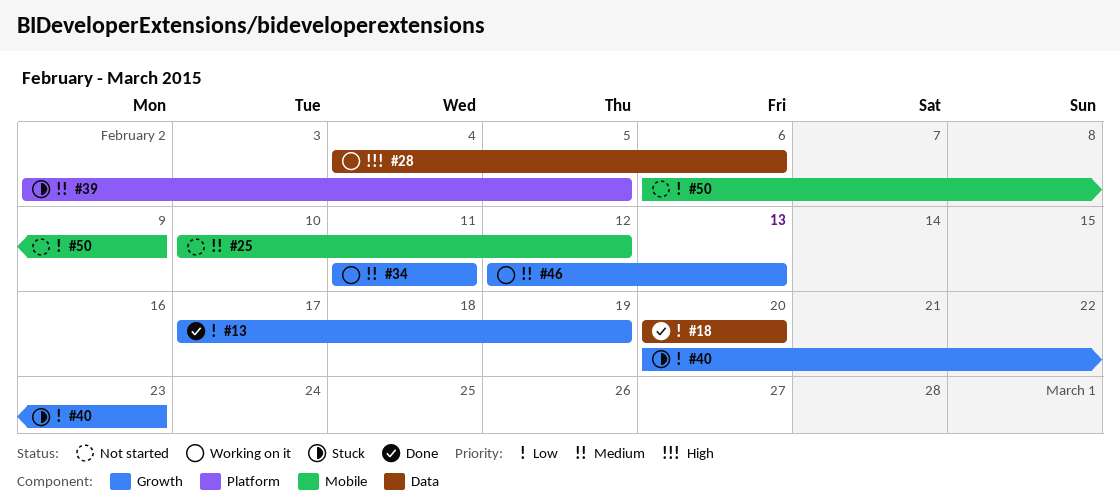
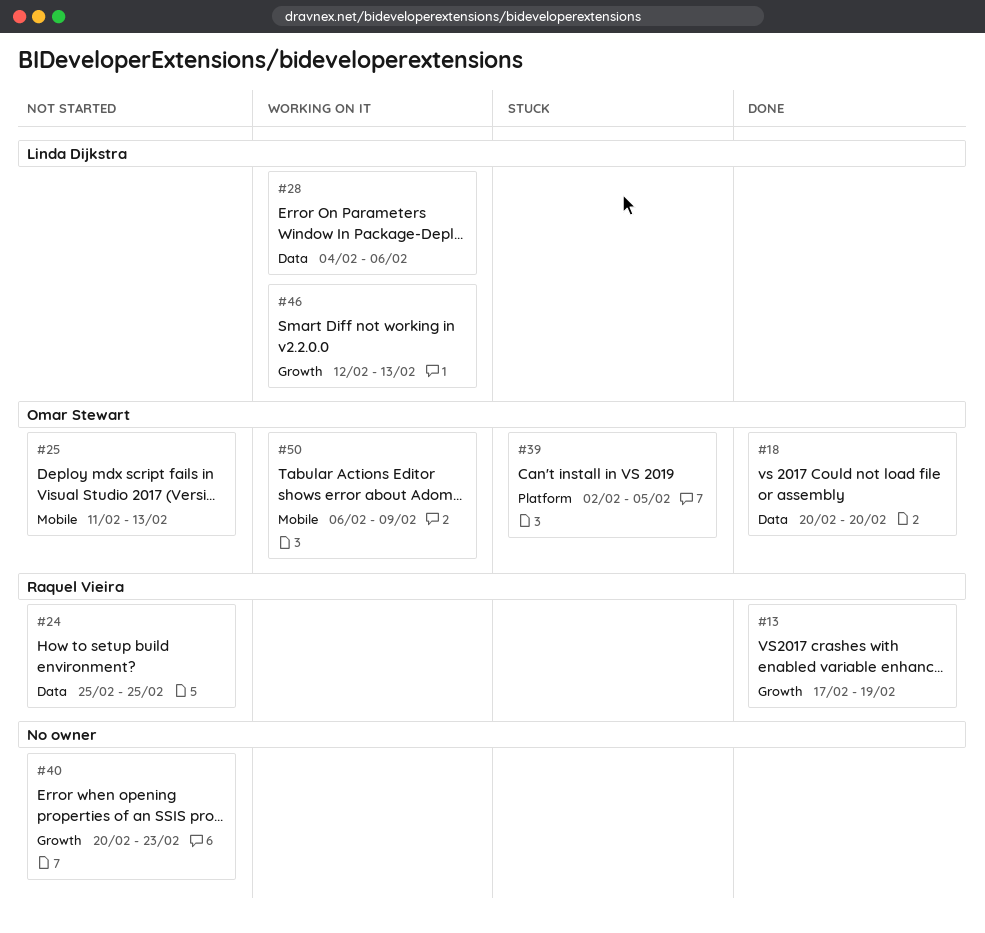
#24: none -> present
#25, start: Feb 10 -> Feb 11
#25, due: Feb 12 -> Feb 13
#34: present -> none
#40, status: Stuck -> Not started
#50, status: Not started -> Working on it

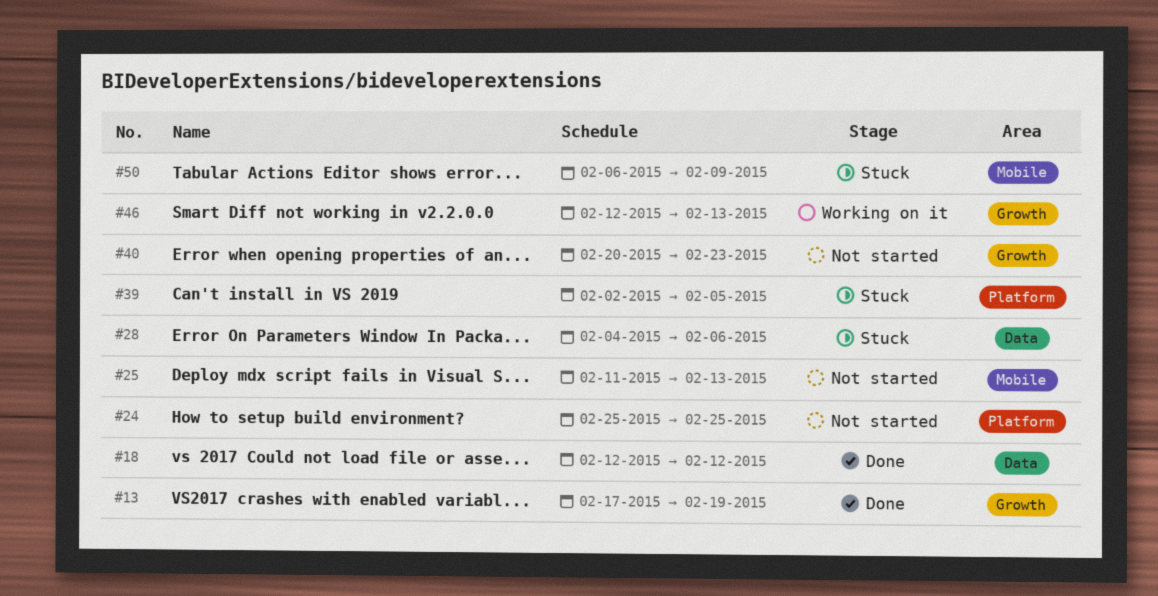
#18, start: Feb 20 -> Feb 12
#18, due: Feb 20 -> Feb 12
#24, label: Data -> Platform
#28, status: Working on it -> Stuck
#50, status: Working on it -> Stuck

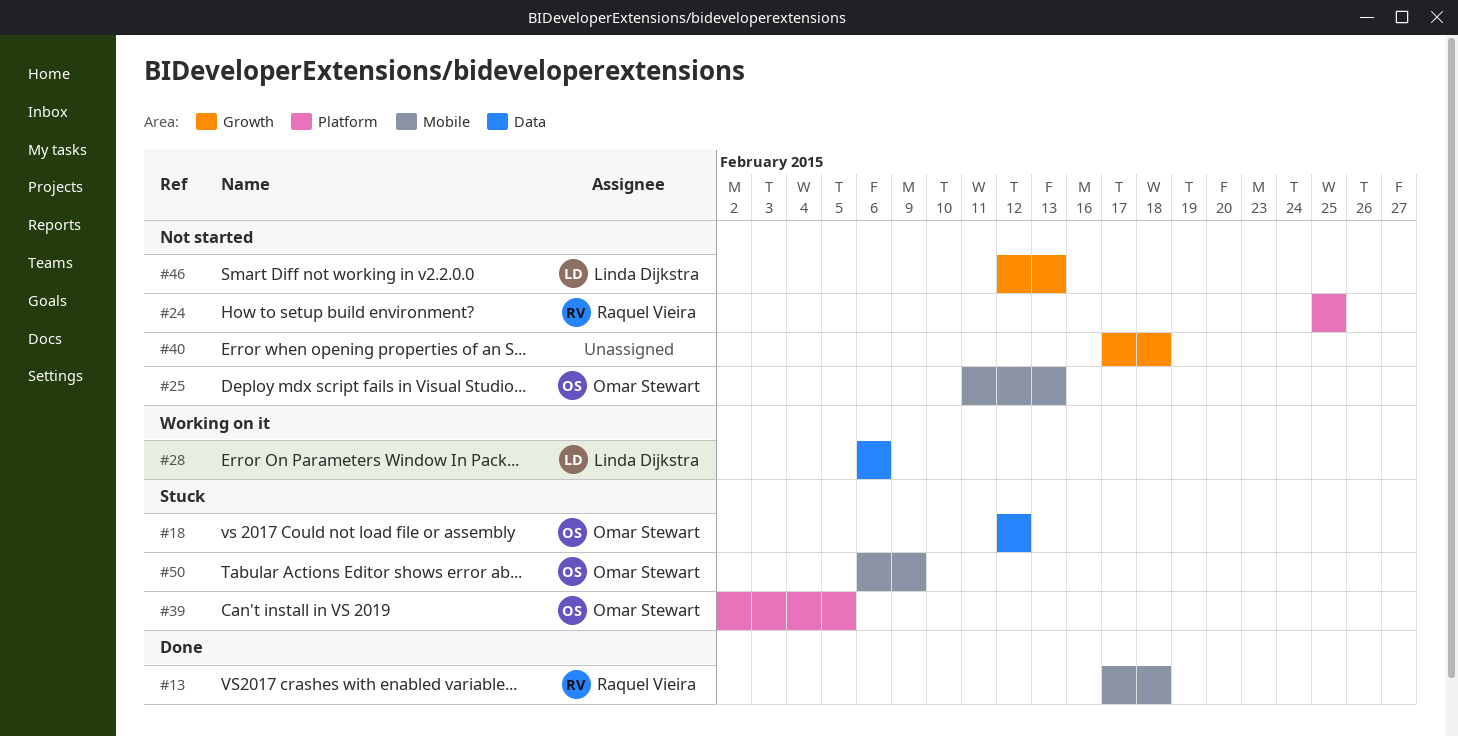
#13, label: Growth -> Mobile
#13, due: Feb 19 -> Feb 18
#18, status: Done -> Stuck
#28, status: Stuck -> Working on it
#28, start: Feb 4 -> Feb 6
#40, start: Feb 20 -> Feb 17
#40, due: Feb 23 -> Feb 18
#46, status: Working on it -> Not started

